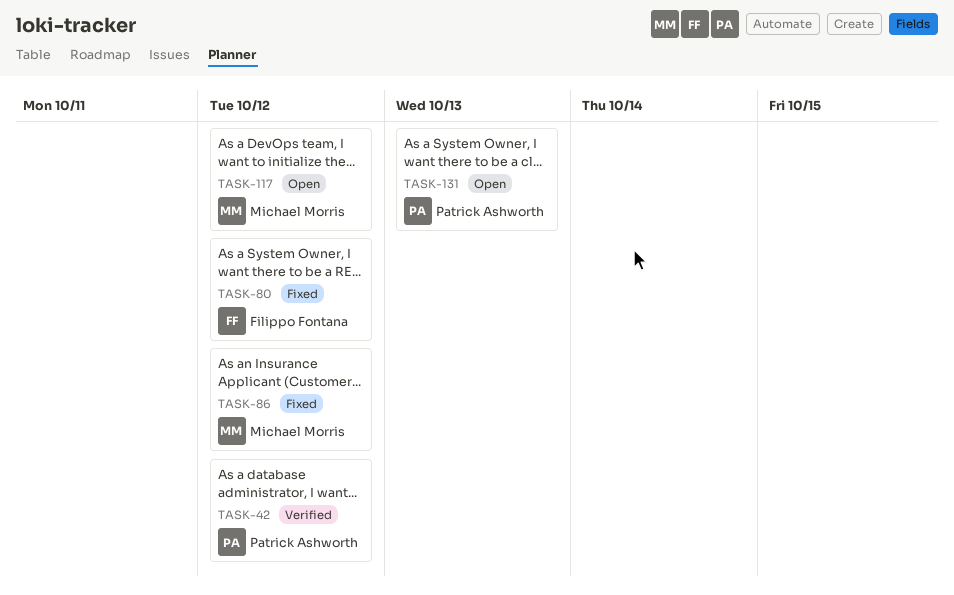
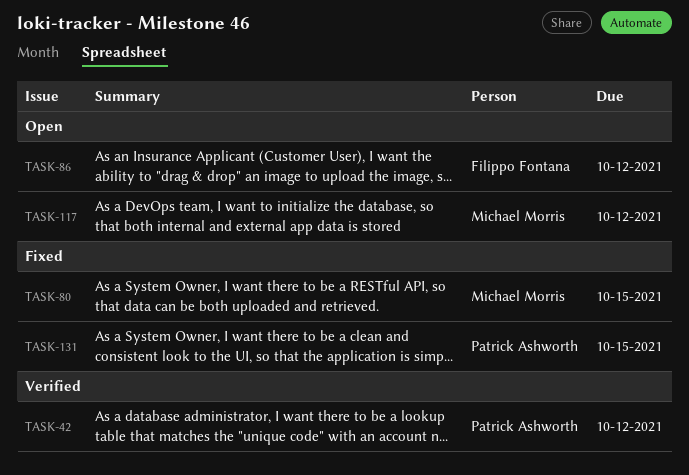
TASK-80, owner: Filippo Fontana -> Michael Morris
TASK-80, due: Oct 12 -> Oct 15
TASK-86, status: Fixed -> Open
TASK-86, owner: Michael Morris -> Filippo Fontana
TASK-131, status: Open -> Fixed
TASK-131, due: Oct 13 -> Oct 15

